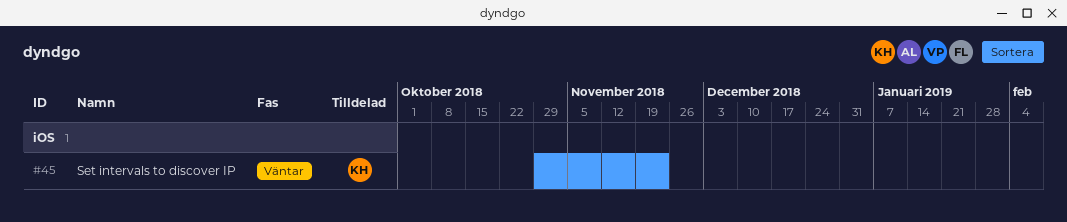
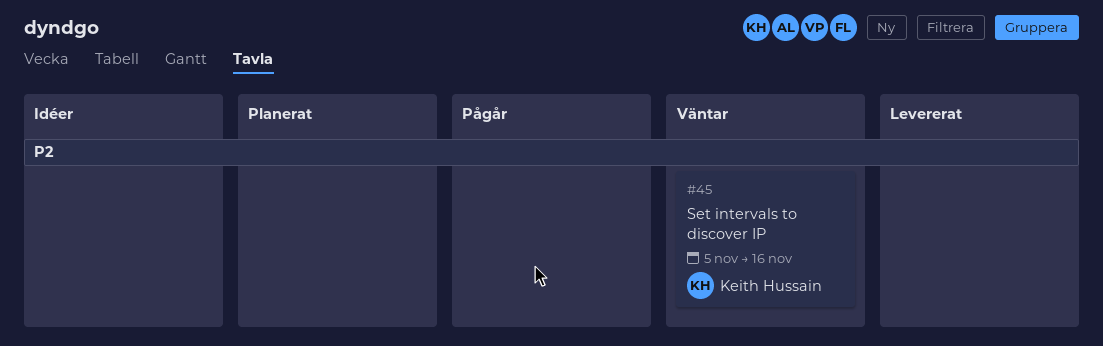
#45, start: Oct 29 -> Nov 5
#45, due: Nov 23 -> Nov 16

